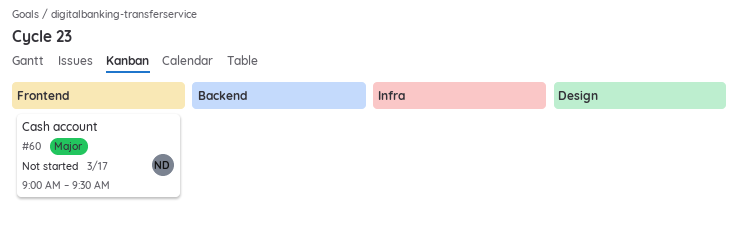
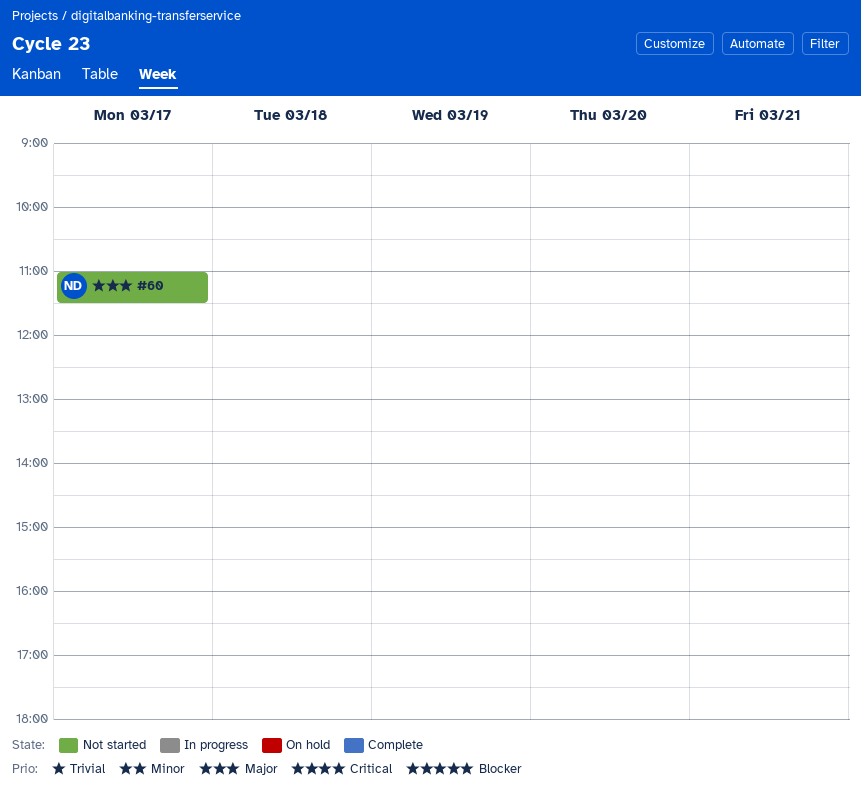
#60, begins: 09:00 -> 11:00
#60, ends: 09:30 -> 11:30

